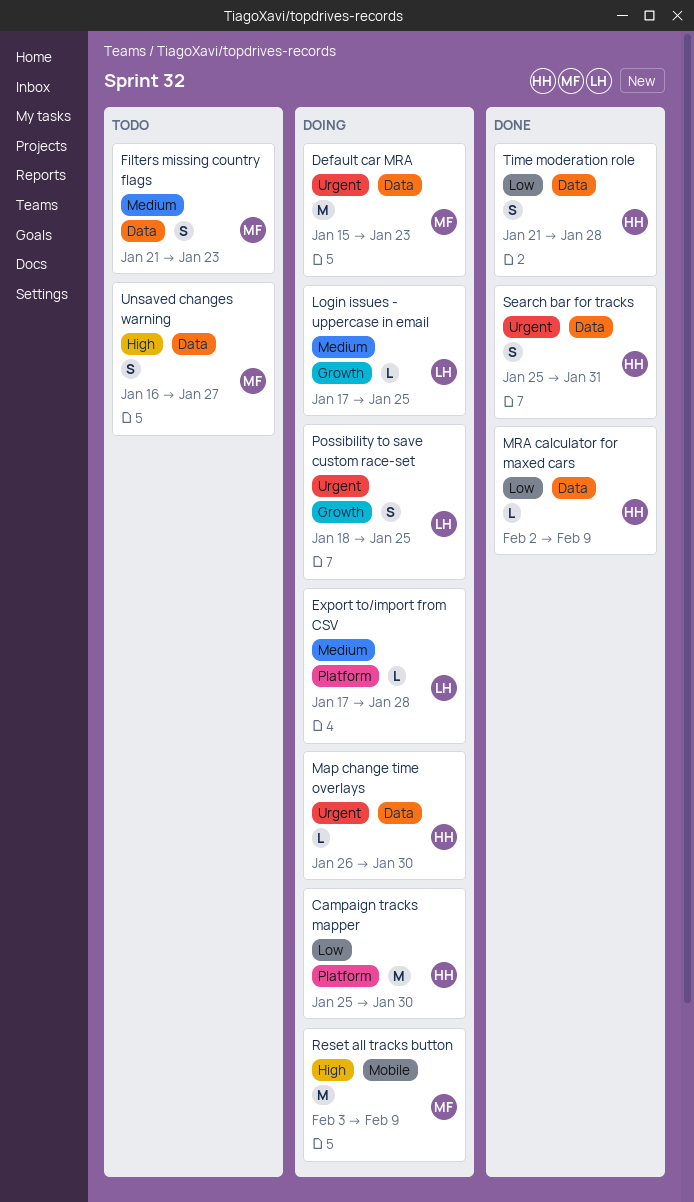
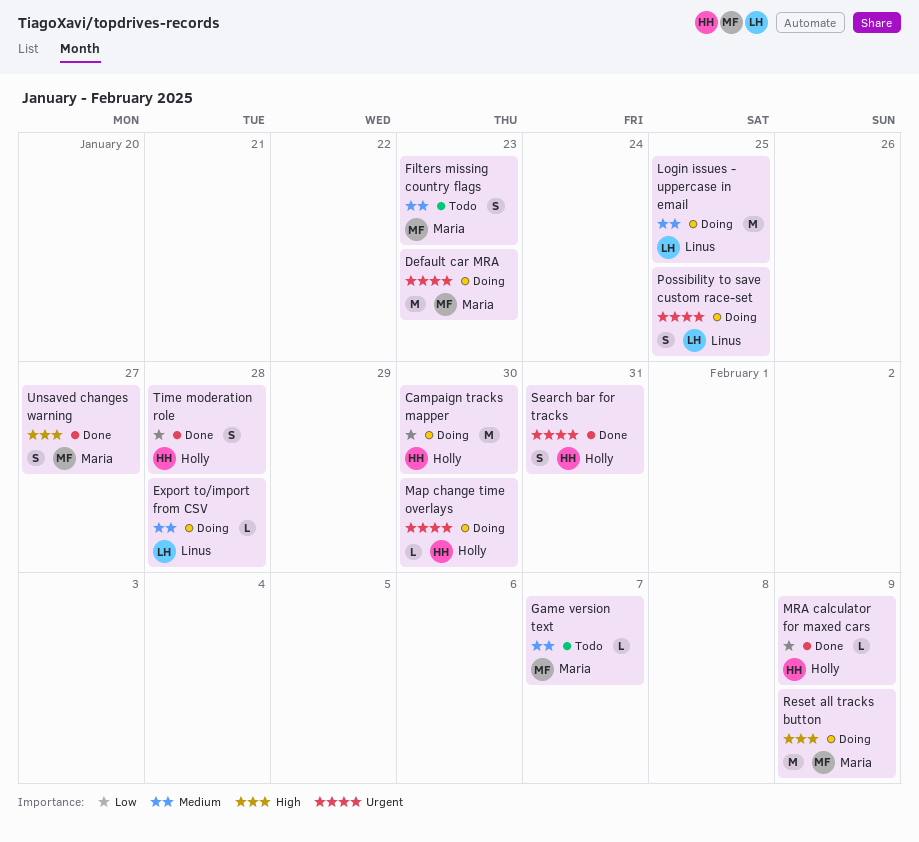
Game version text: none -> present
Login issues - uppercase in email, estimate: L -> M
Unsaved changes warning, status: Todo -> Done

